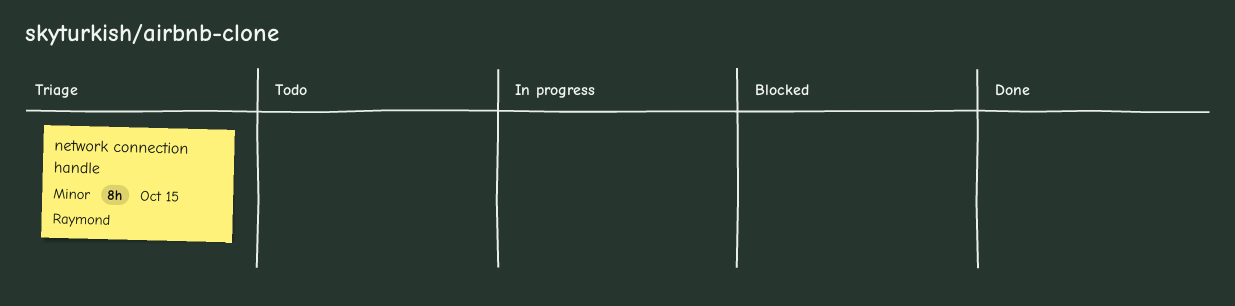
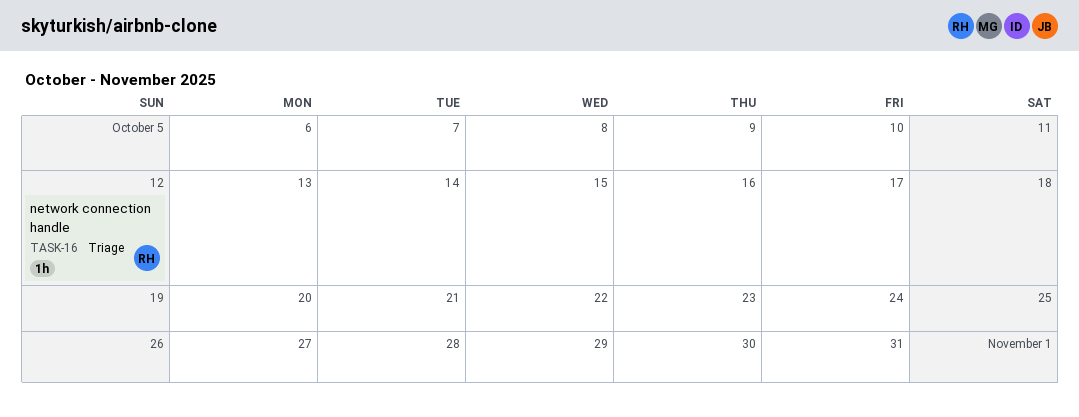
network connection handle, estimate: 8h -> 1h
network connection handle, due: Oct 15 -> Oct 12

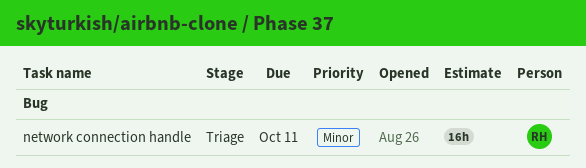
network connection handle, estimate: 1h -> 16h
network connection handle, due: Oct 12 -> Oct 11

